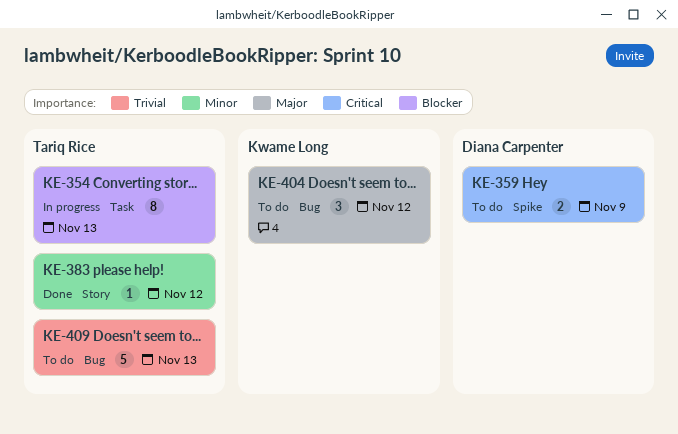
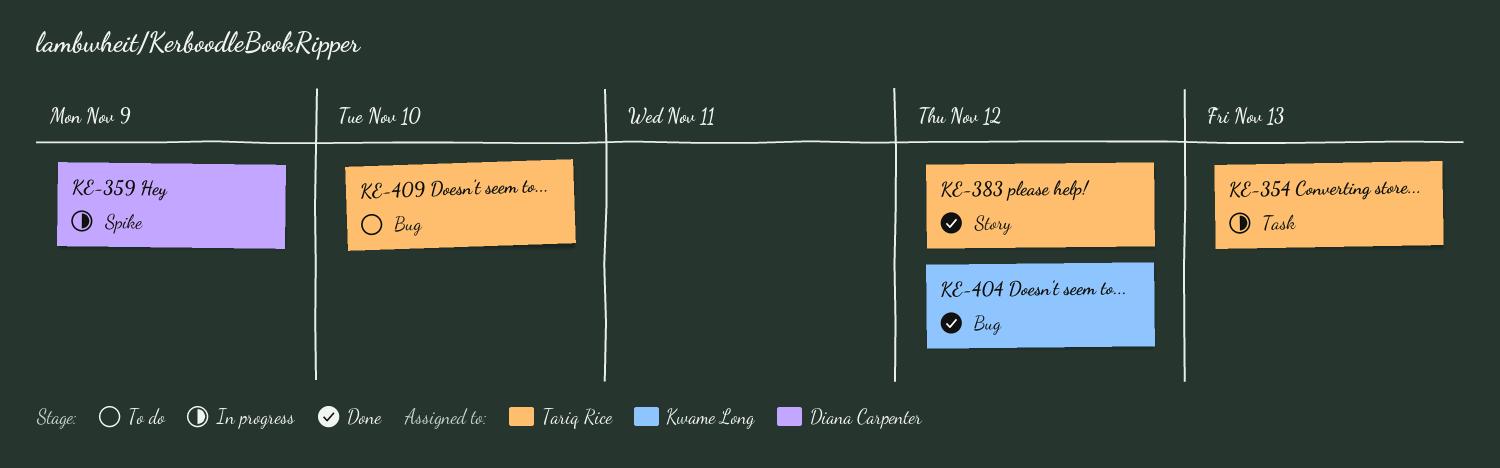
KE-359, status: To do -> In progress
KE-404, status: To do -> Done
KE-409, due: Nov 13 -> Nov 10

